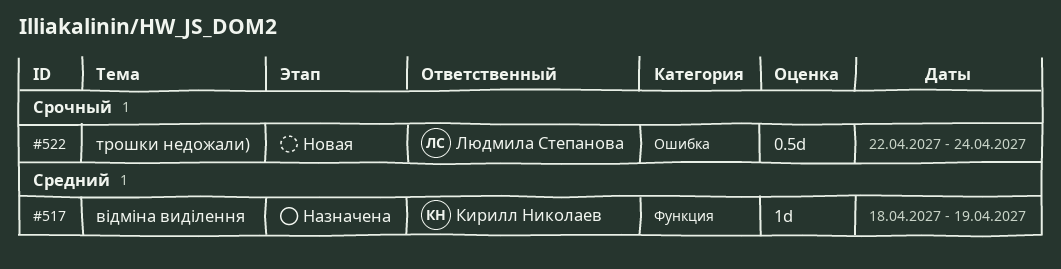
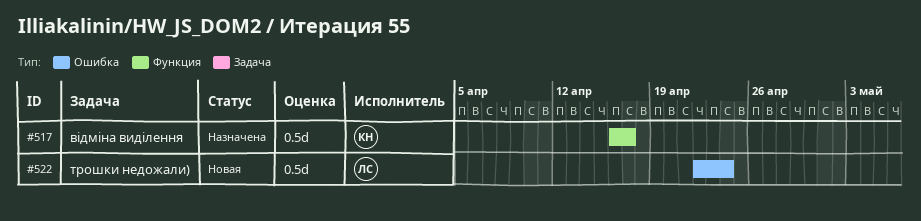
#517, estimate: 1d -> 0.5d
#517, start: Apr 18 -> Apr 16
#517, due: Apr 19 -> Apr 17

